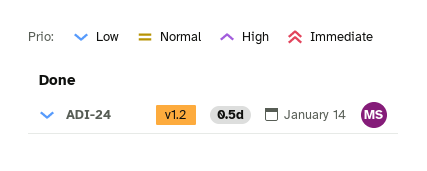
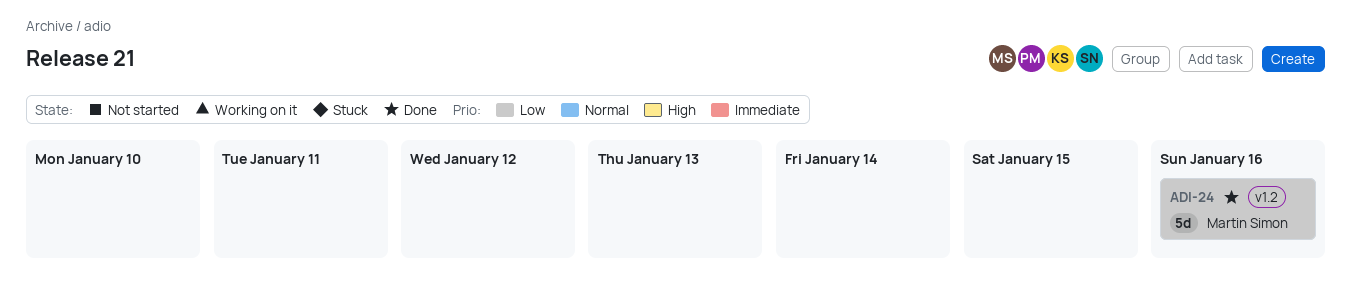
ADI-24, estimate: 0.5d -> 5d
ADI-24, due: Jan 14 -> Jan 16

